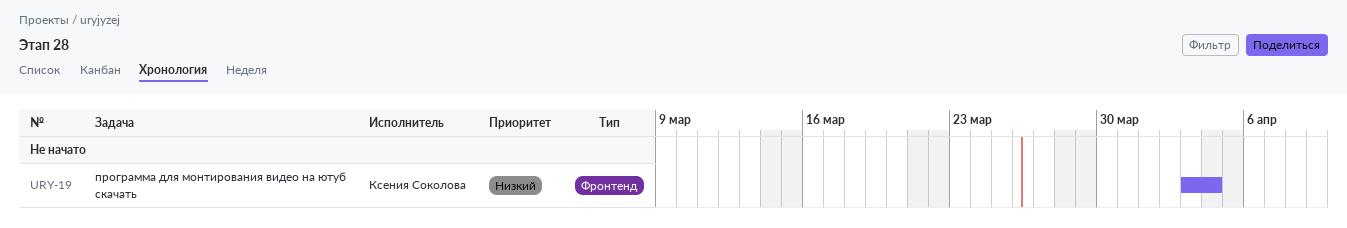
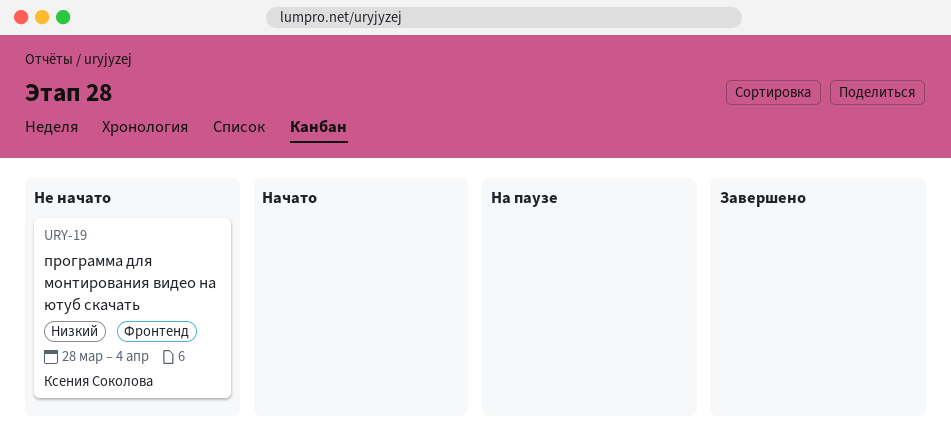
URY-19, start: Apr 3 -> Mar 28

